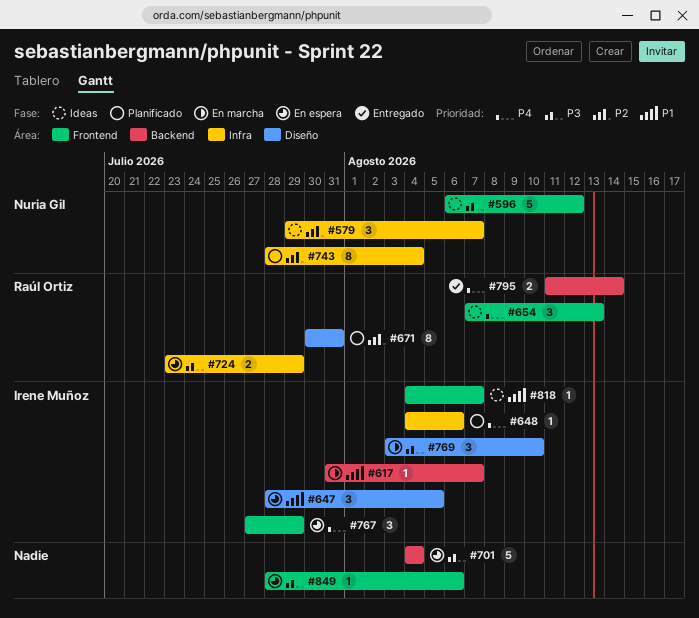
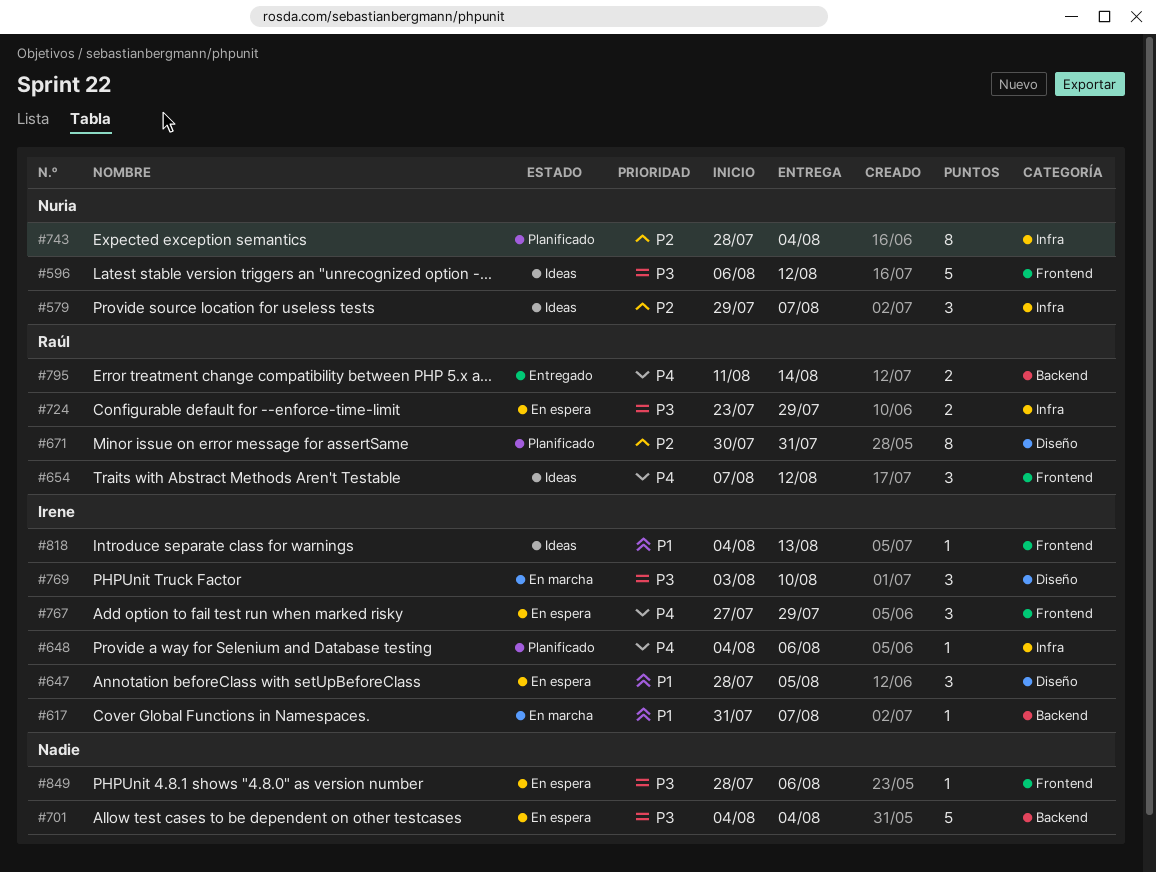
#654, due: Aug 13 -> Aug 12
#818, due: Aug 7 -> Aug 13

